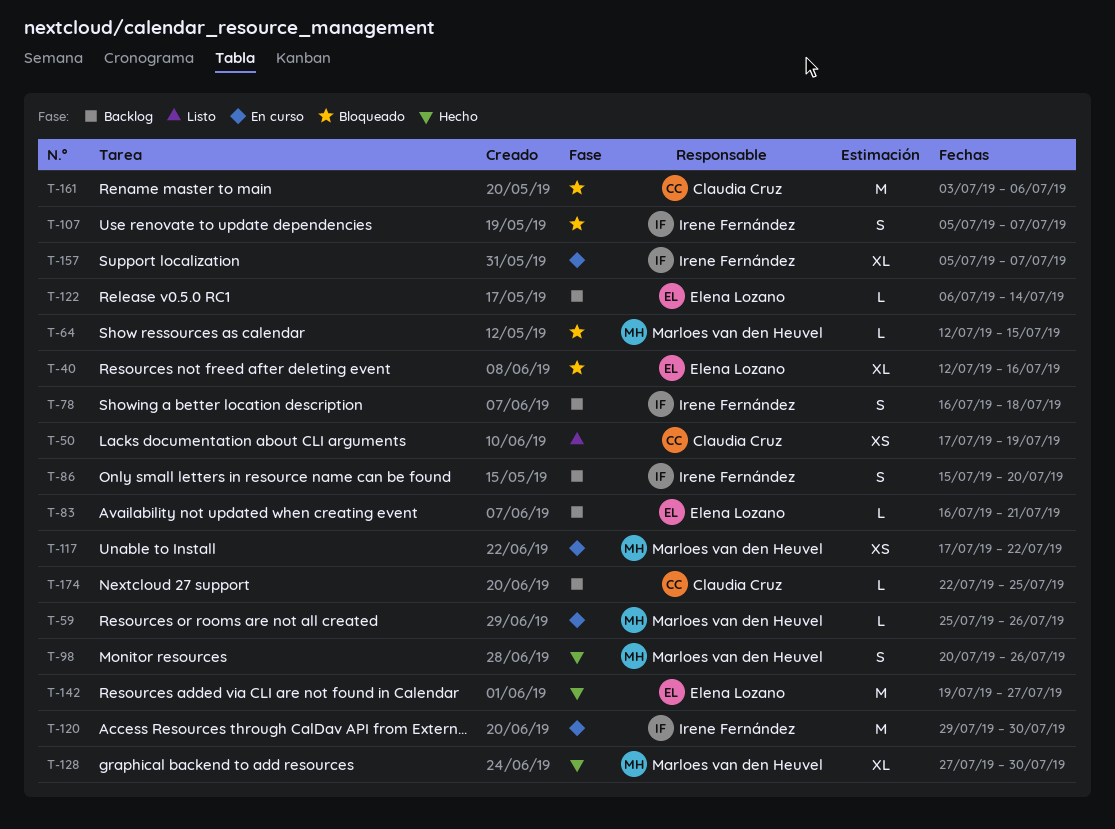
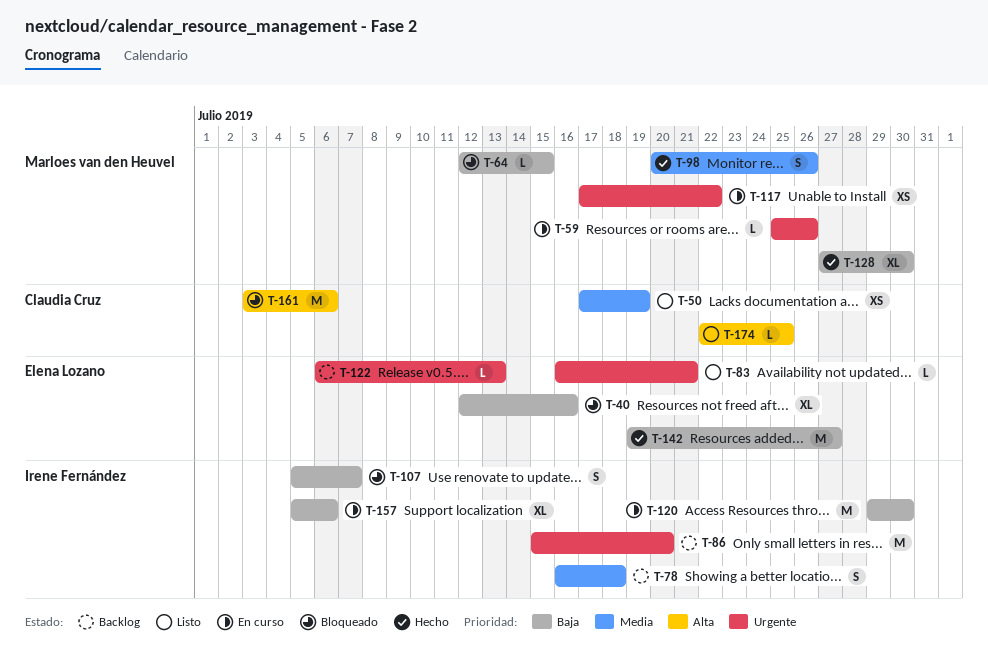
T-83, status: Backlog -> Listo
T-86, estimate: S -> M
T-122, due: Jul 14 -> Jul 13
T-157, due: Jul 7 -> Jul 6
T-174, status: Backlog -> Listo

